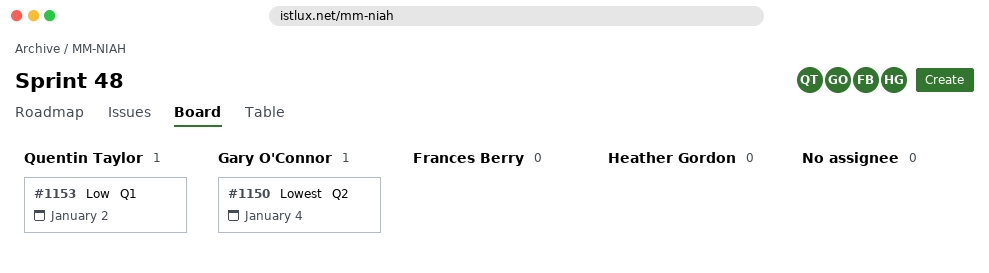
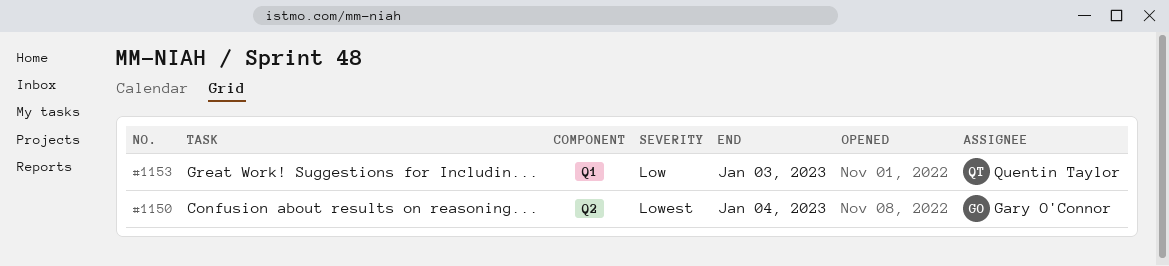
#1153, due: Jan 2 -> Jan 3

